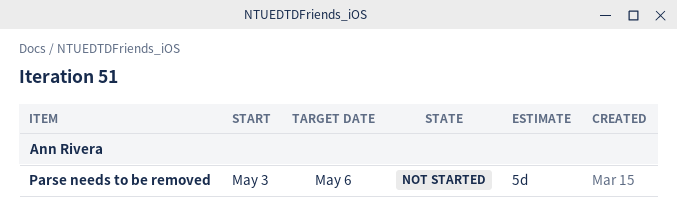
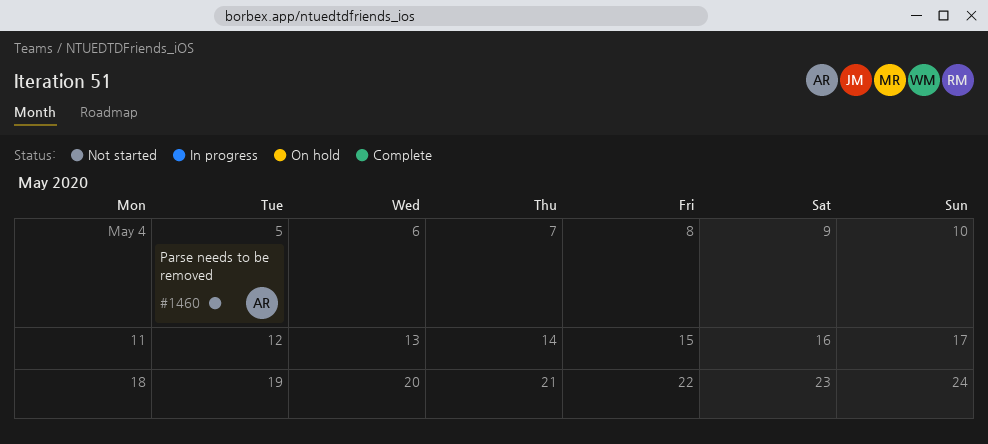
Parse needs to be removed, due: May 6 -> May 5

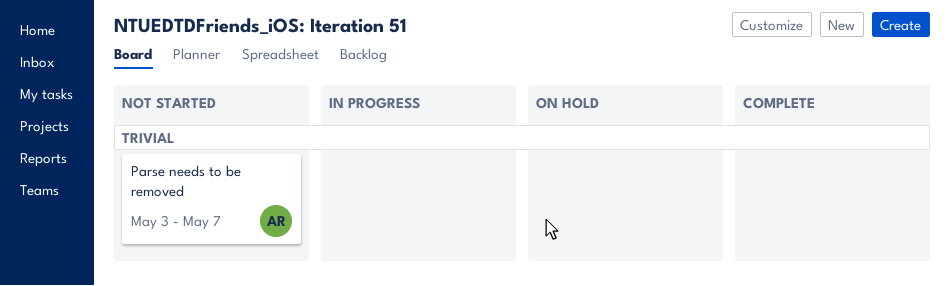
Parse needs to be removed, due: May 5 -> May 7

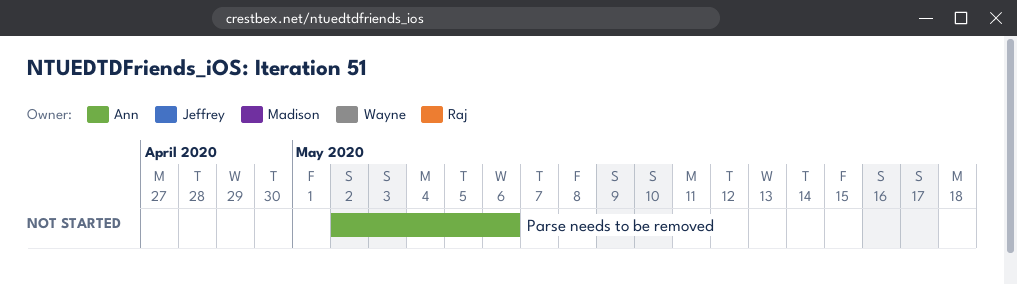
Parse needs to be removed, start: May 3 -> May 2
Parse needs to be removed, due: May 7 -> May 6

